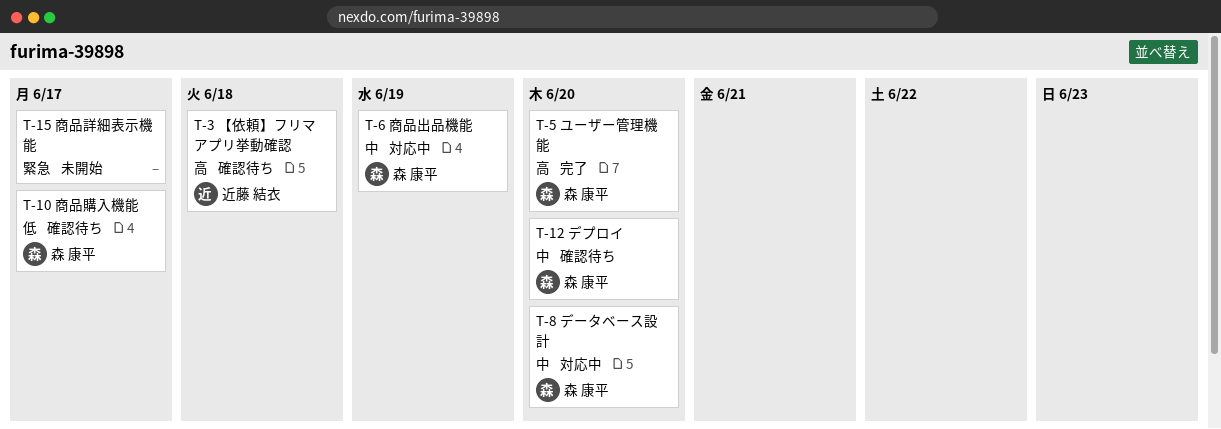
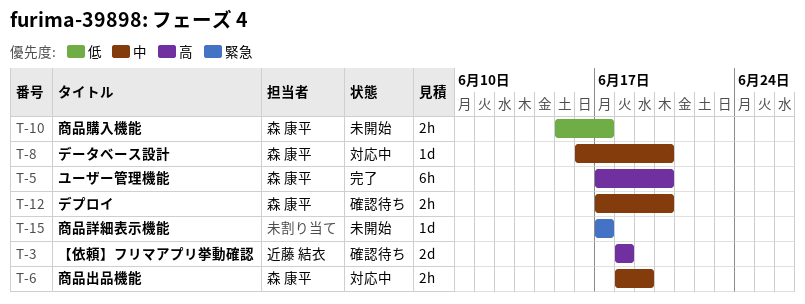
T-10, status: 確認待ち -> 未開始

